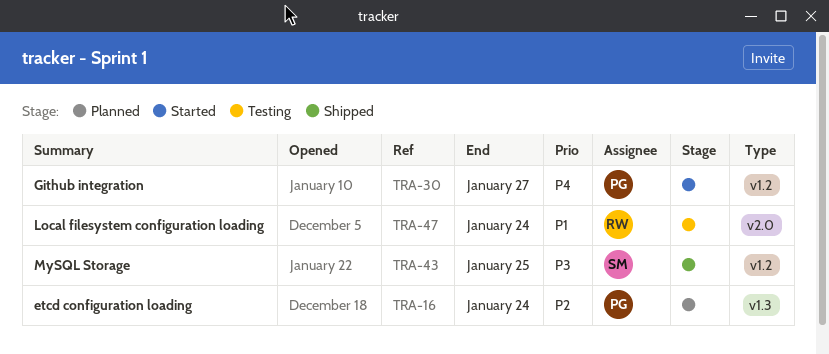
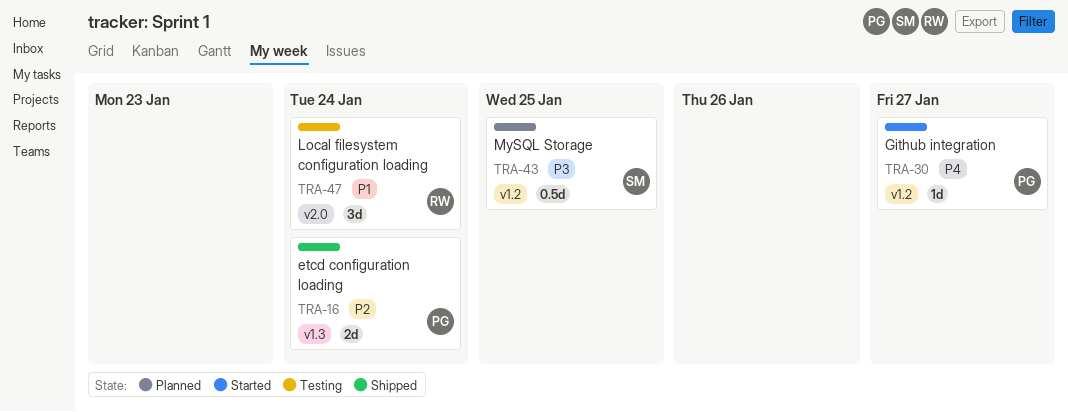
TRA-16, status: Planned -> Shipped
TRA-43, status: Shipped -> Planned

